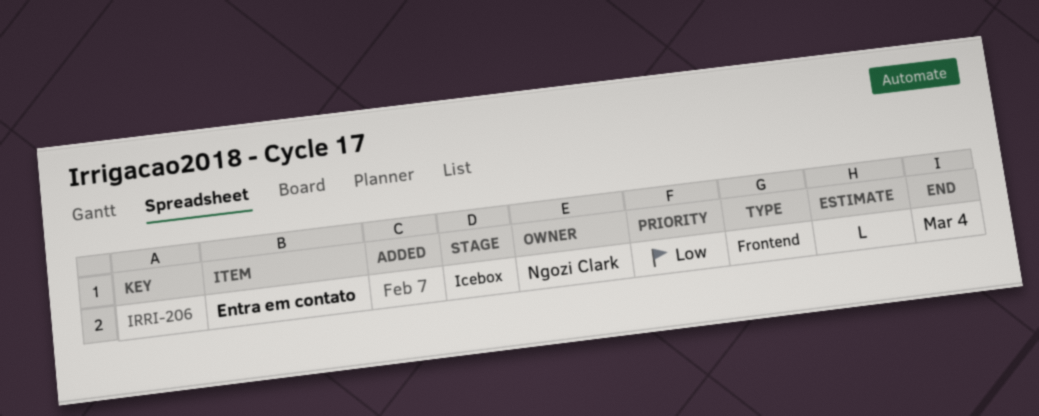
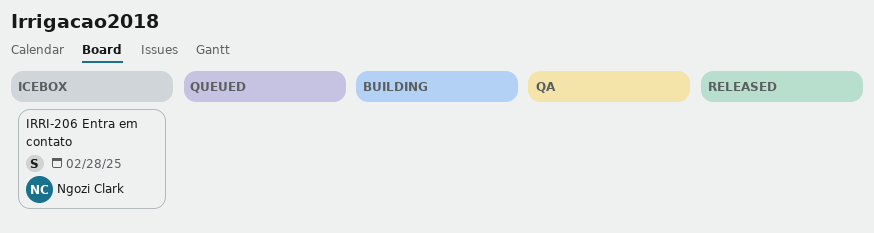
IRRI-206, estimate: L -> S
IRRI-206, due: Mar 4 -> Feb 28

